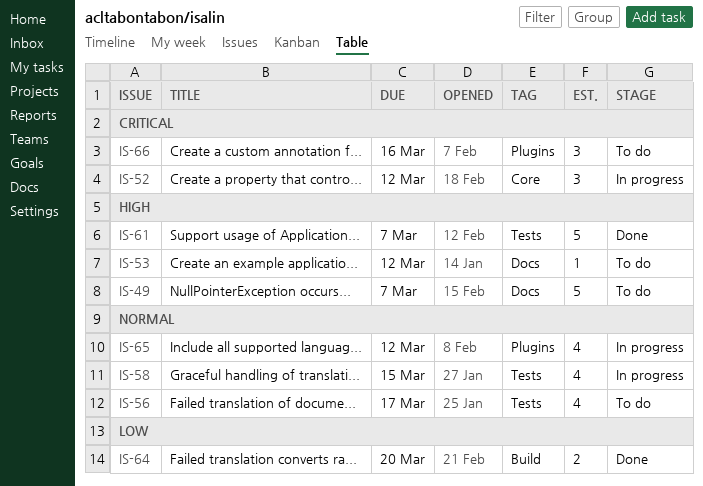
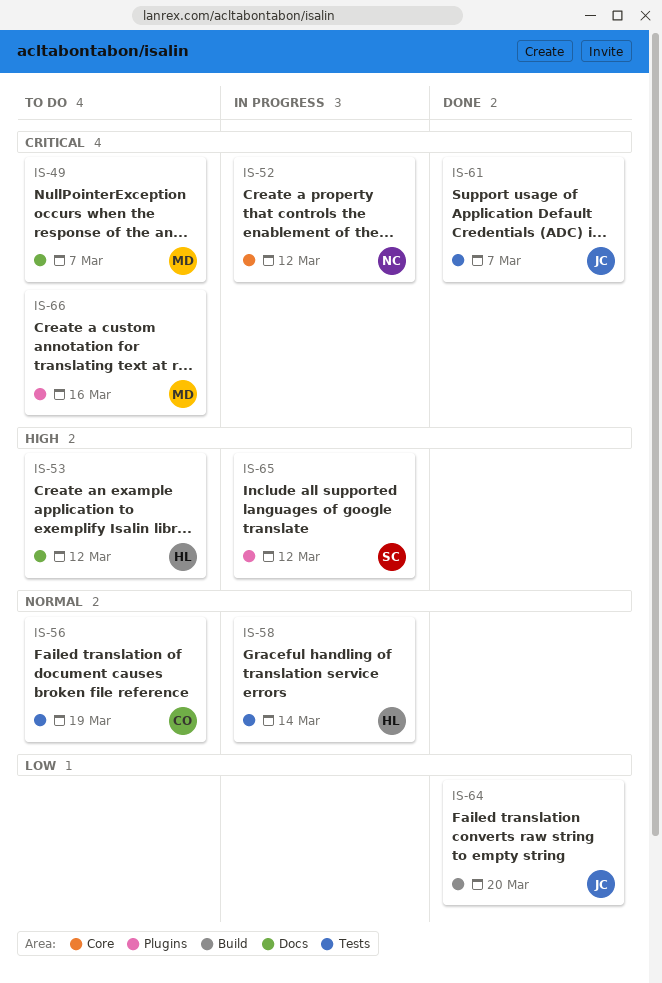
IS-49, priority: High -> Critical
IS-56, due: Mar 17 -> Mar 19
IS-58, due: Mar 15 -> Mar 14
IS-61, priority: High -> Critical
IS-65, priority: Normal -> High

